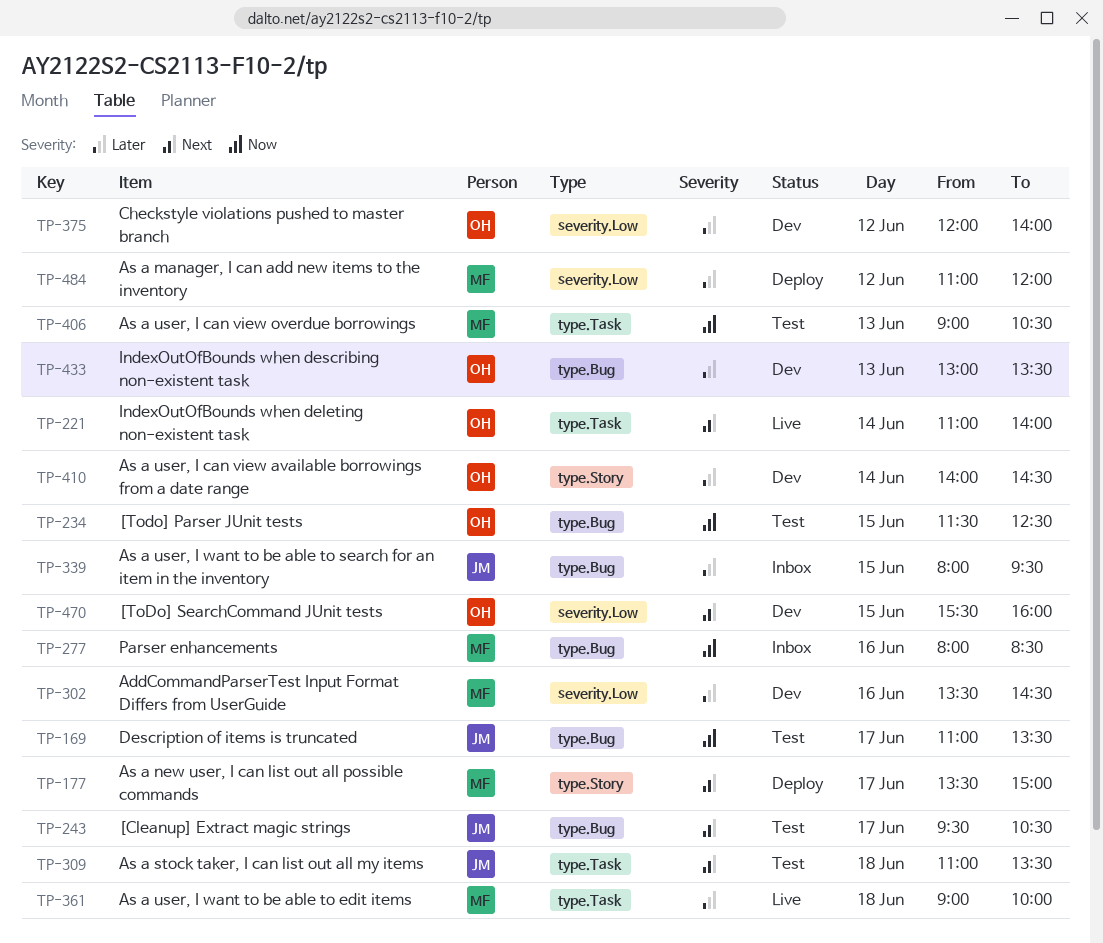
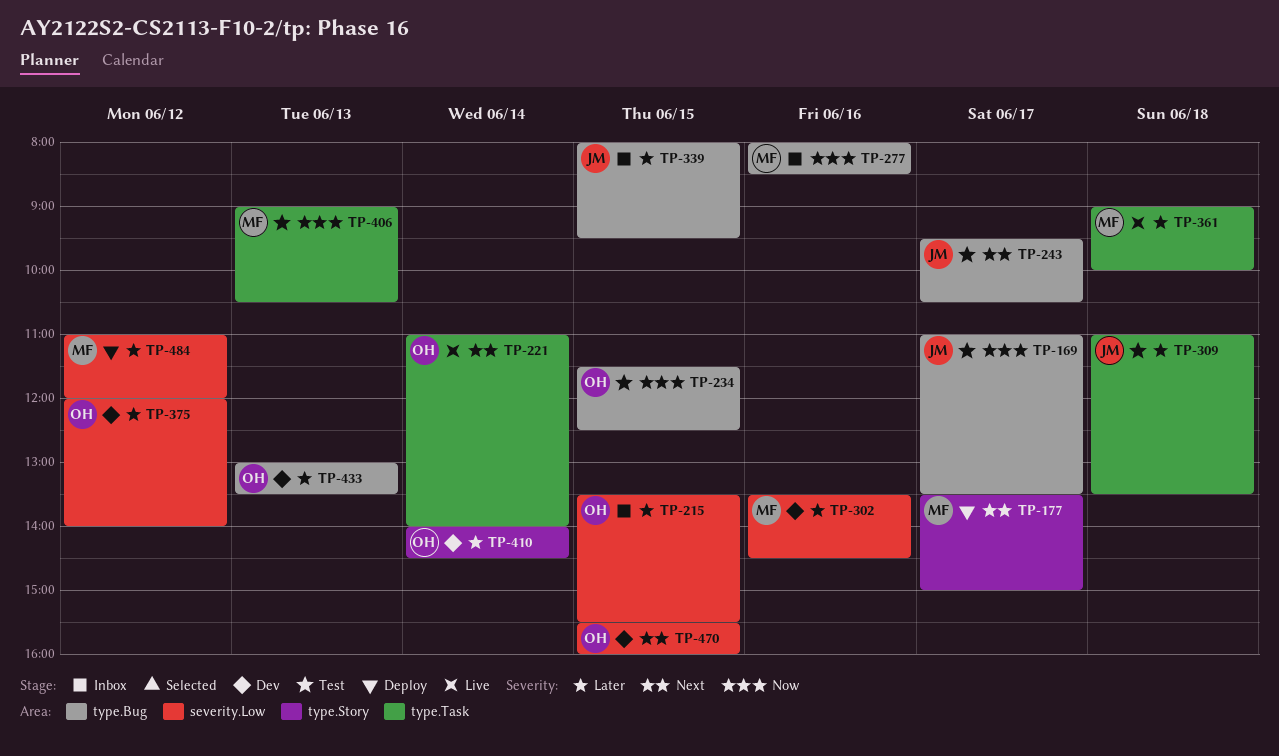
TP-215: none -> present
TP-309, priority: Next -> Later

